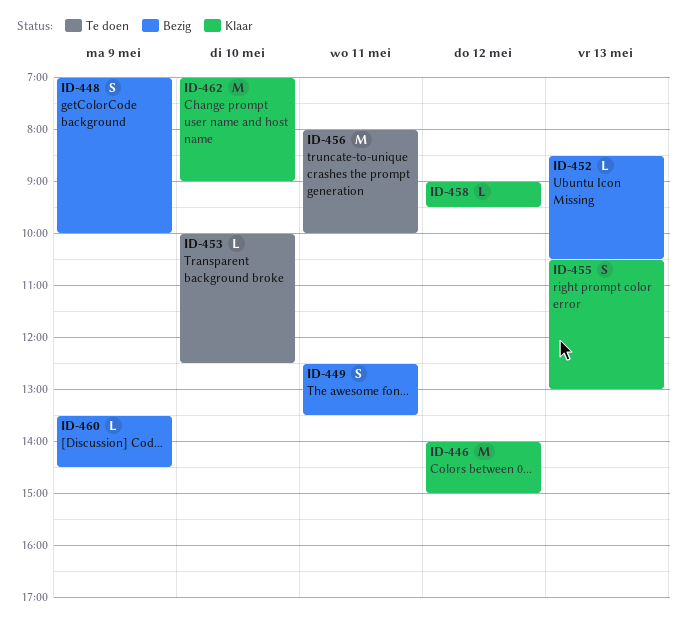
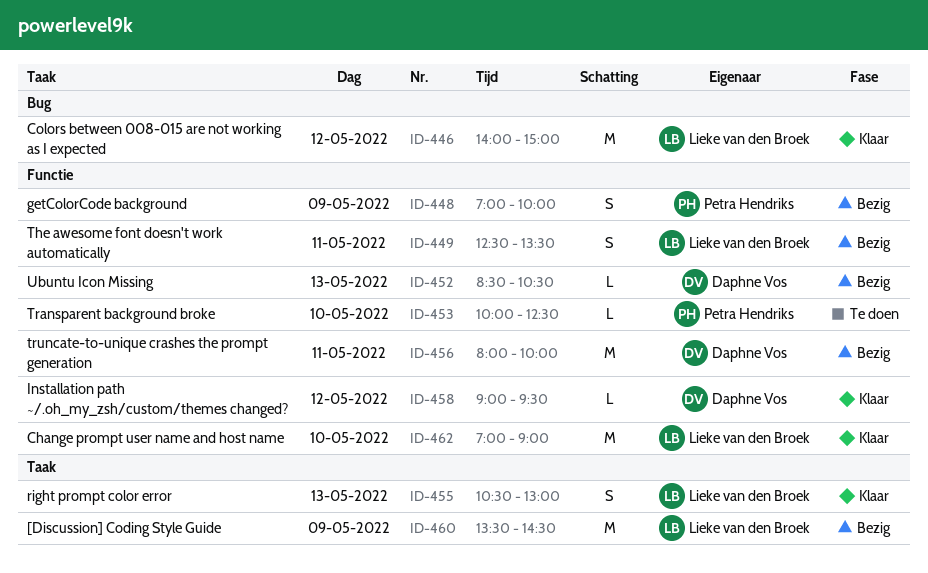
ID-456, status: Te doen -> Bezig
ID-460, estimate: L -> M

